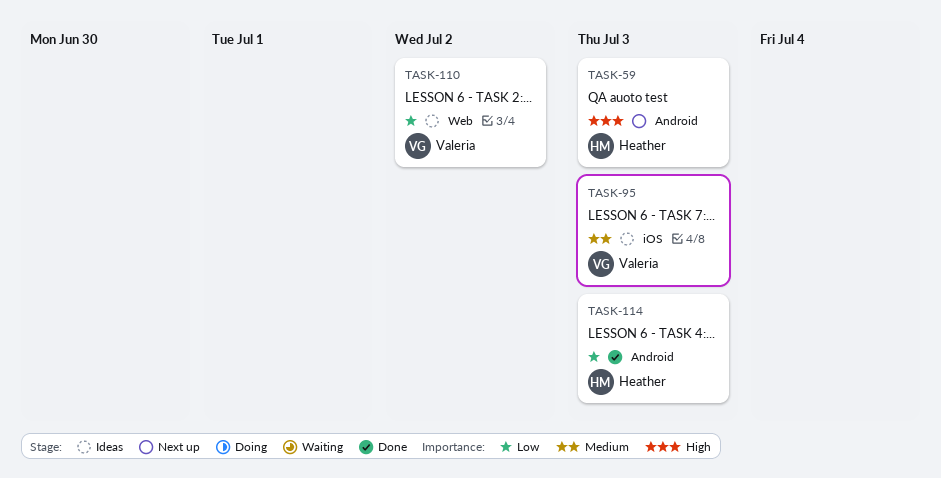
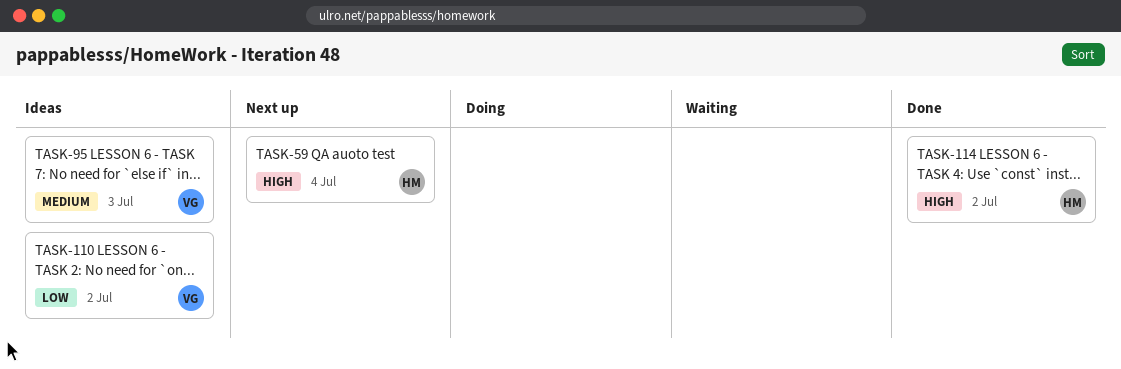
TASK-59, due: Jul 3 -> Jul 4
TASK-114, priority: Low -> High
TASK-114, due: Jul 3 -> Jul 2

